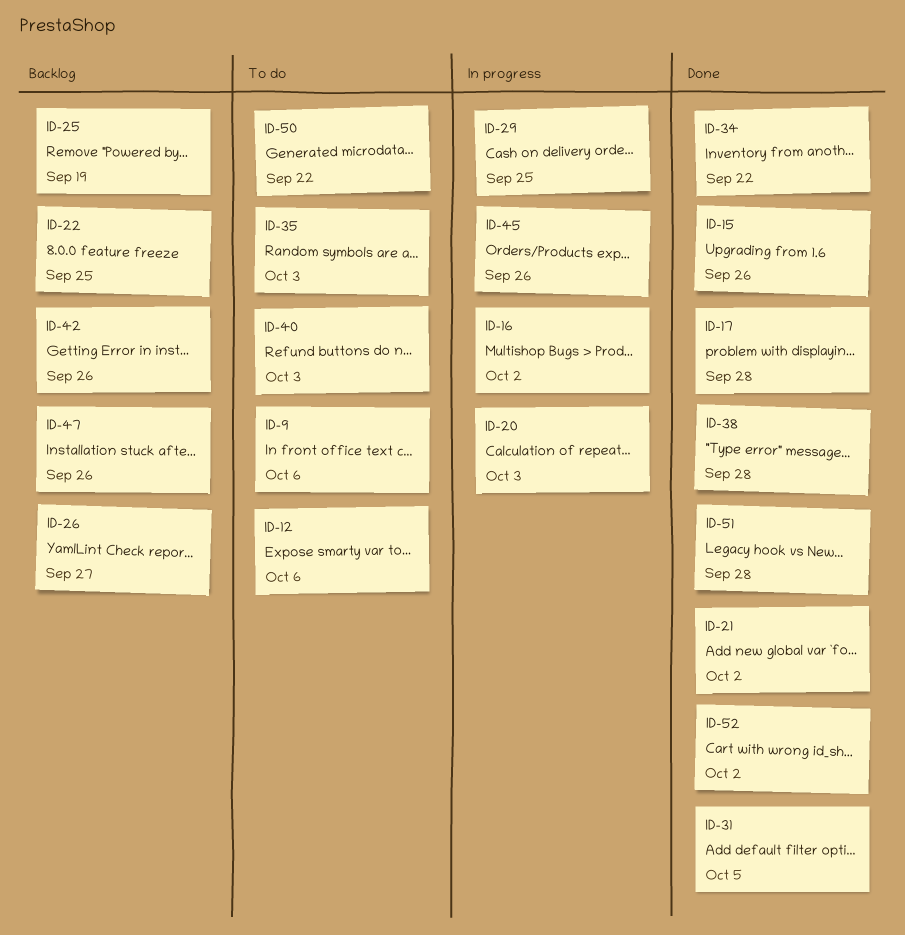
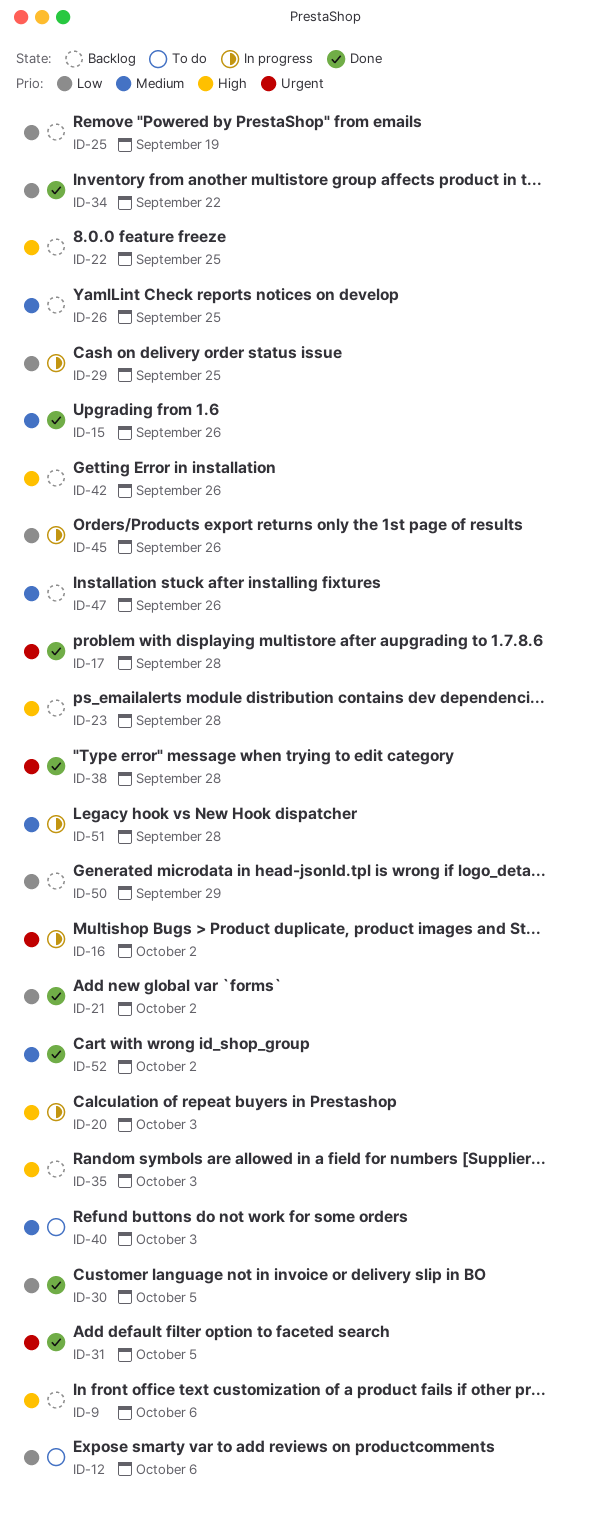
ID-9, status: To do -> Backlog
ID-23: none -> present
ID-26, due: Sep 27 -> Sep 25
ID-30: none -> present
ID-35, status: To do -> Backlog
ID-50, status: To do -> Backlog
ID-50, due: Sep 22 -> Sep 29
ID-51, status: Done -> In progress

